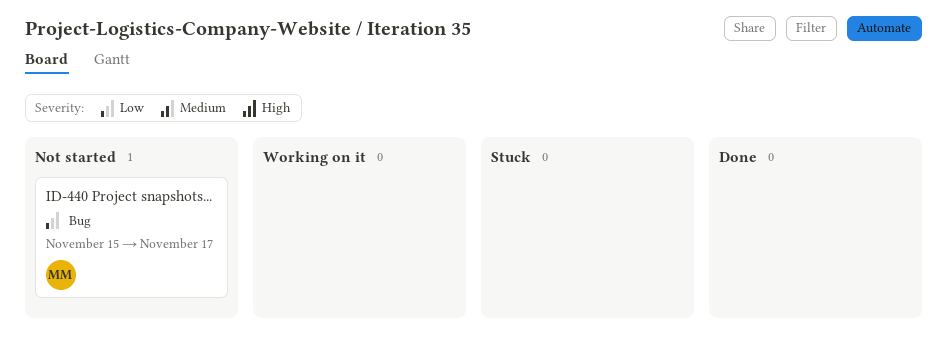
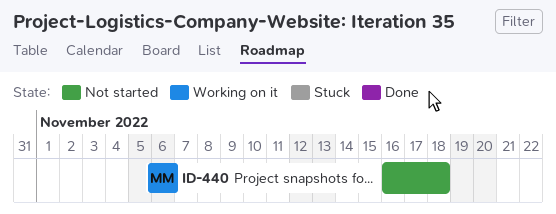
ID-440, start: Nov 15 -> Nov 16
ID-440, due: Nov 17 -> Nov 18

